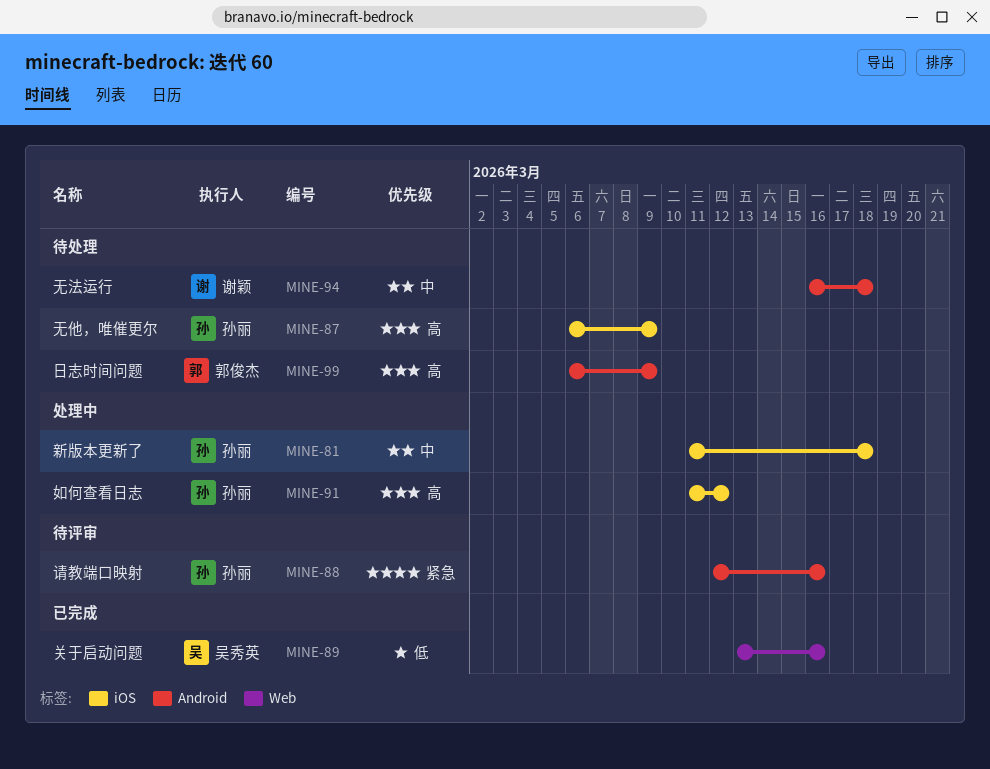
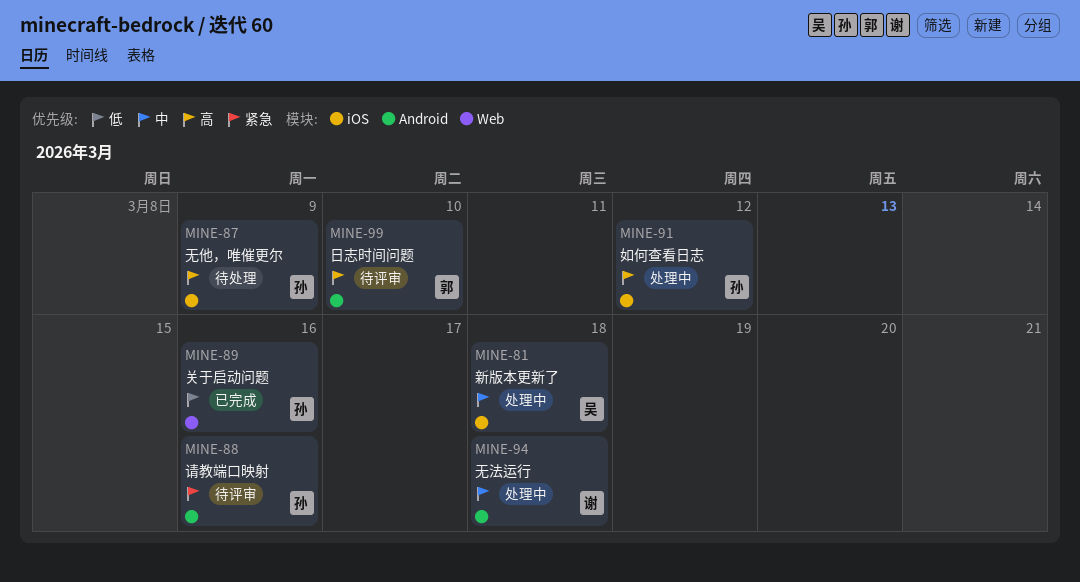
MINE-81, owner: 孙丽 -> 吴秀英
MINE-89, owner: 吴秀英 -> 孙丽
MINE-94, status: 待处理 -> 处理中
MINE-99, status: 待处理 -> 待评审
MINE-99, due: Mar 9 -> Mar 10

